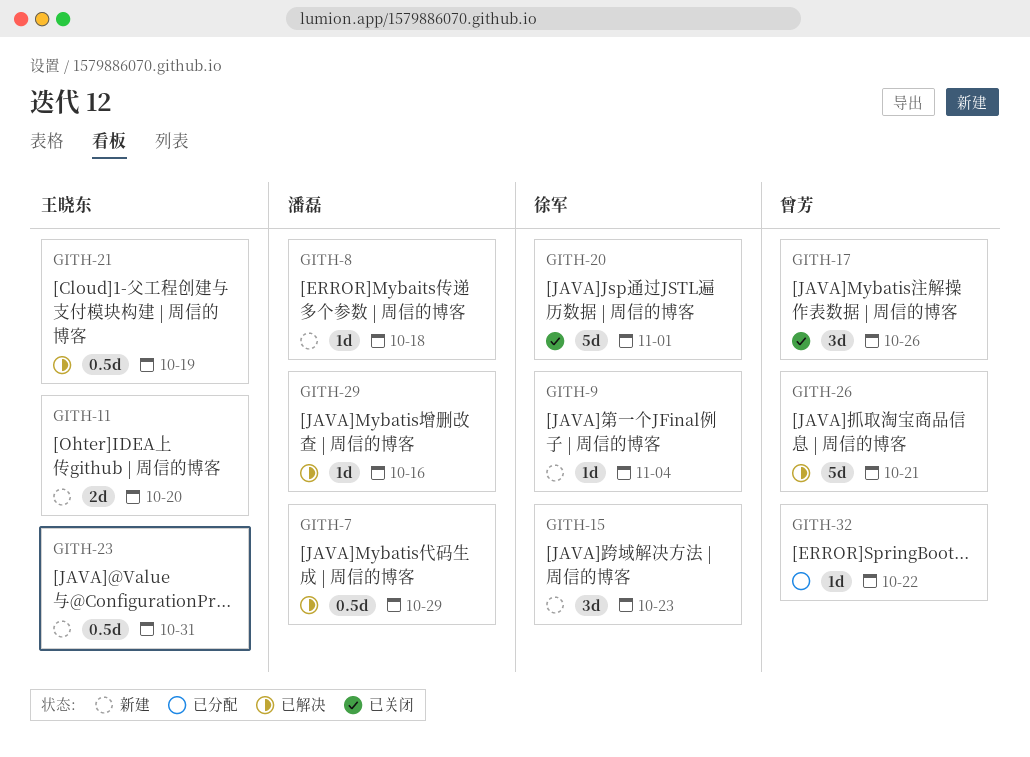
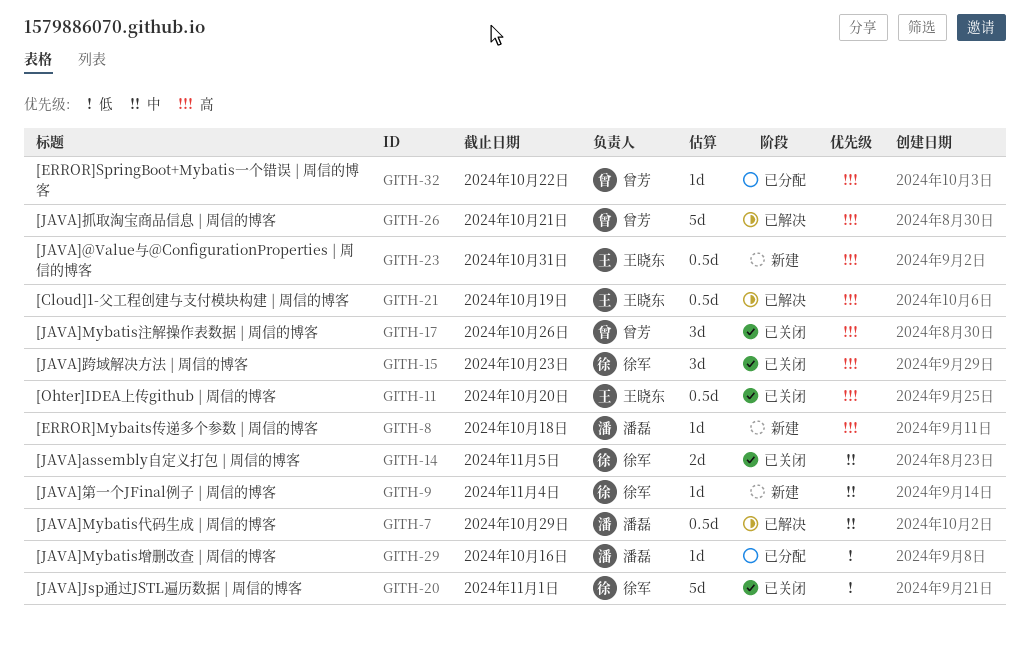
GITH-11, status: 新建 -> 已关闭
GITH-11, estimate: 2d -> 0.5d
GITH-14: none -> present
GITH-15, status: 新建 -> 已关闭
GITH-29, status: 已解决 -> 已分配

